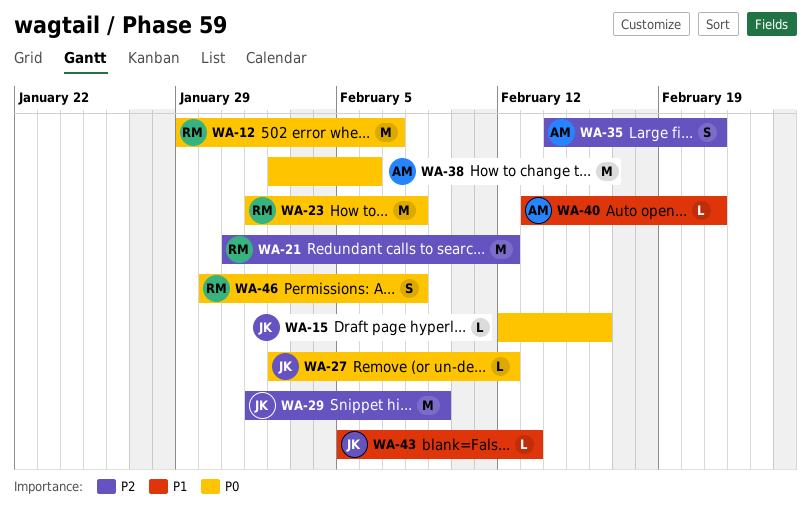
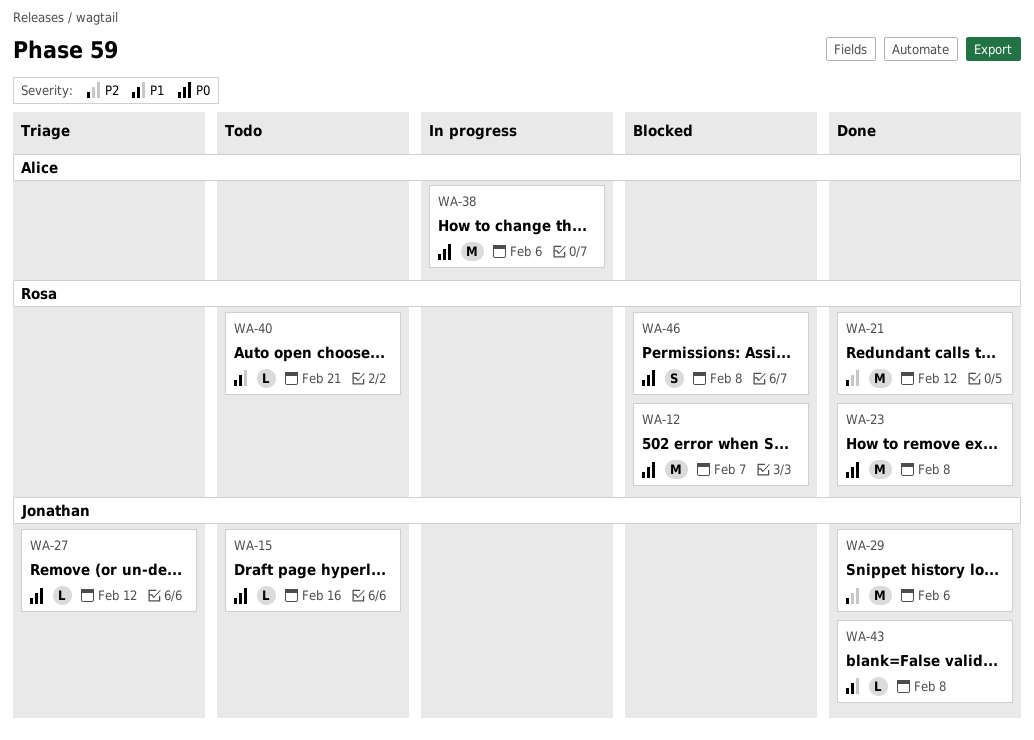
WA-29, due: Feb 9 -> Feb 6
WA-35: present -> none
WA-40, owner: Alice -> Rosa
WA-43, due: Feb 13 -> Feb 8

